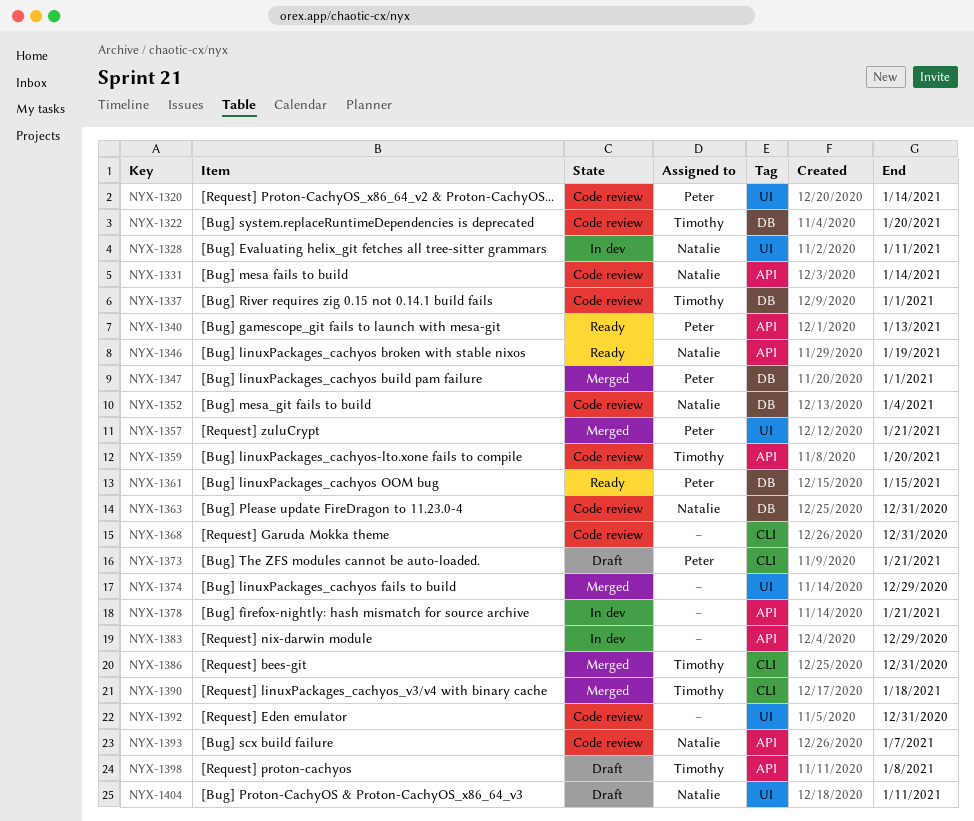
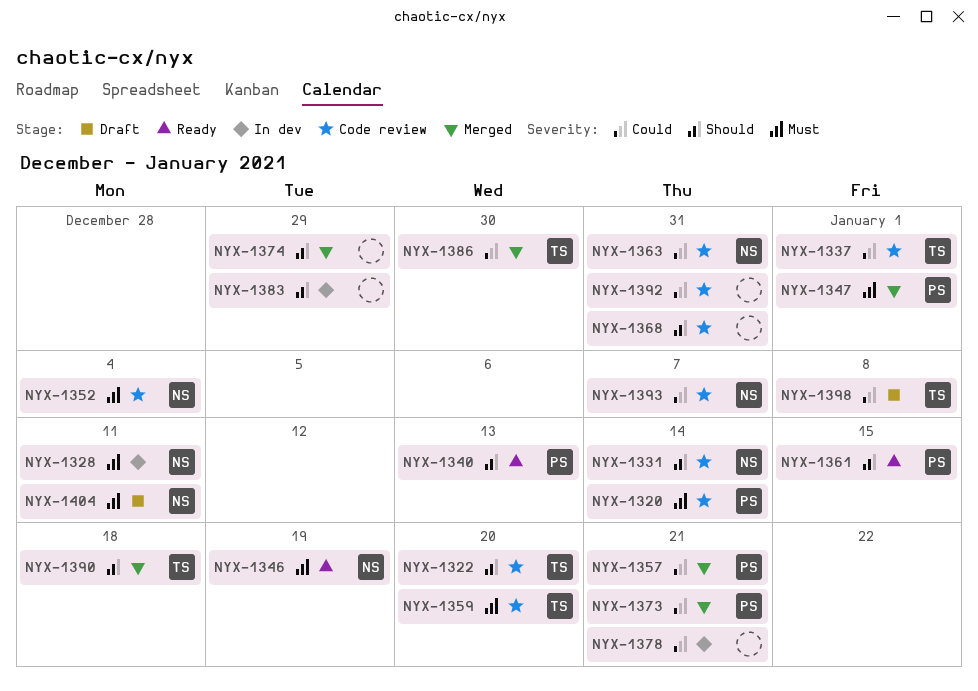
NYX-1373, status: Draft -> Merged
NYX-1386, due: Dec 31 -> Dec 30

